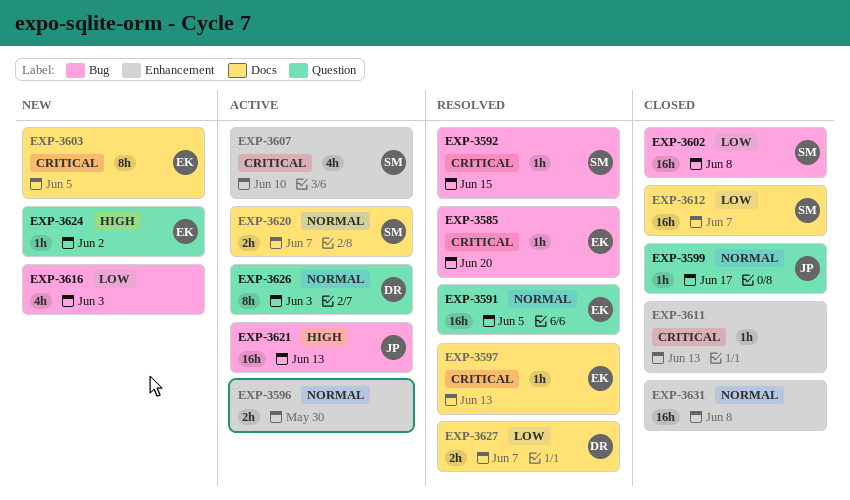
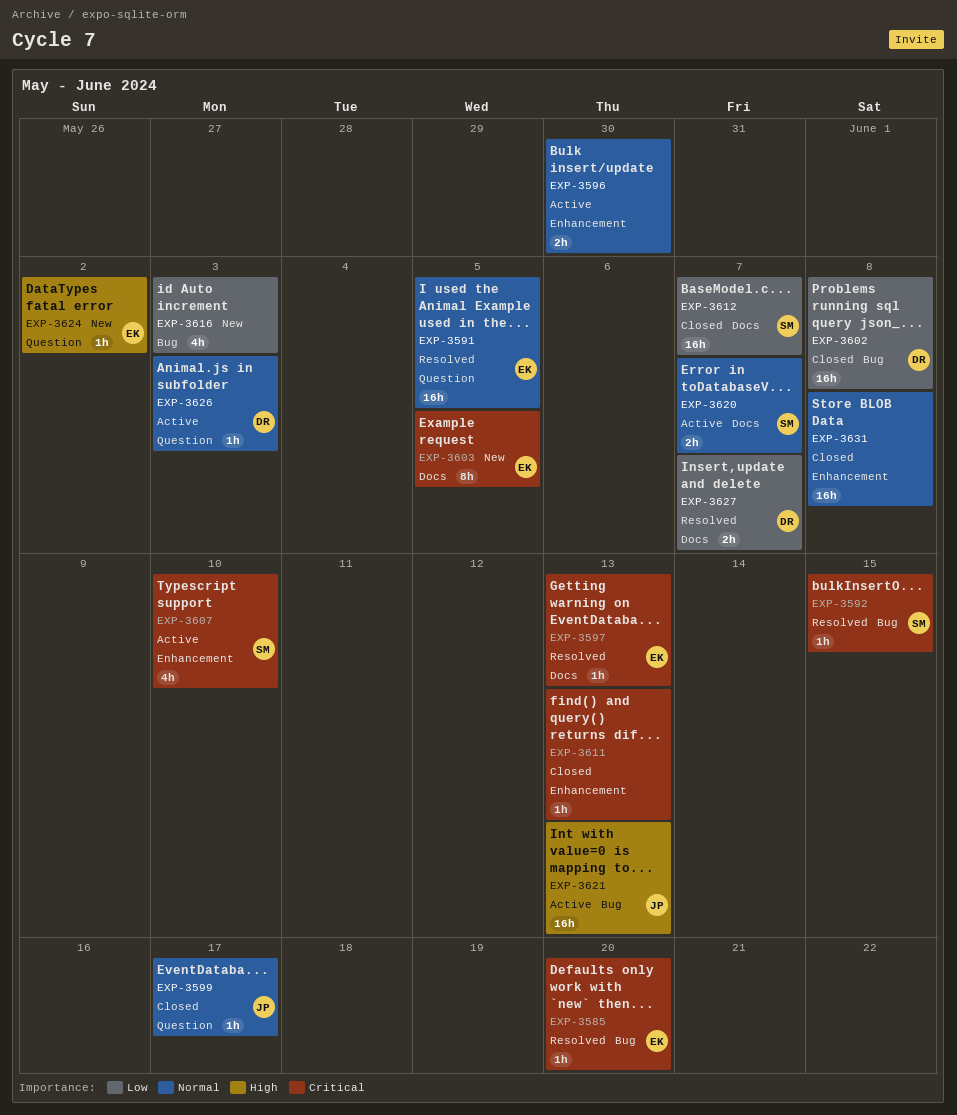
EXP-3602, owner: SM -> DR
EXP-3626, estimate: 8h -> 1h

